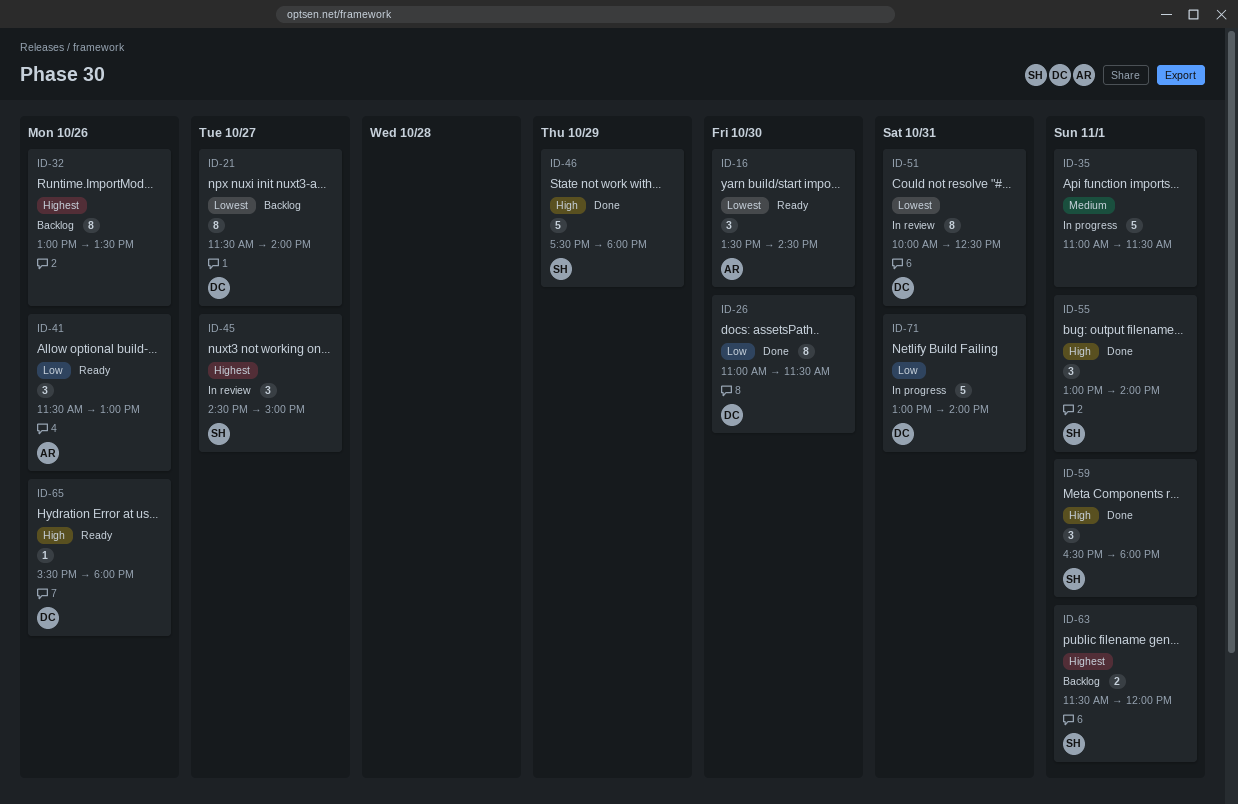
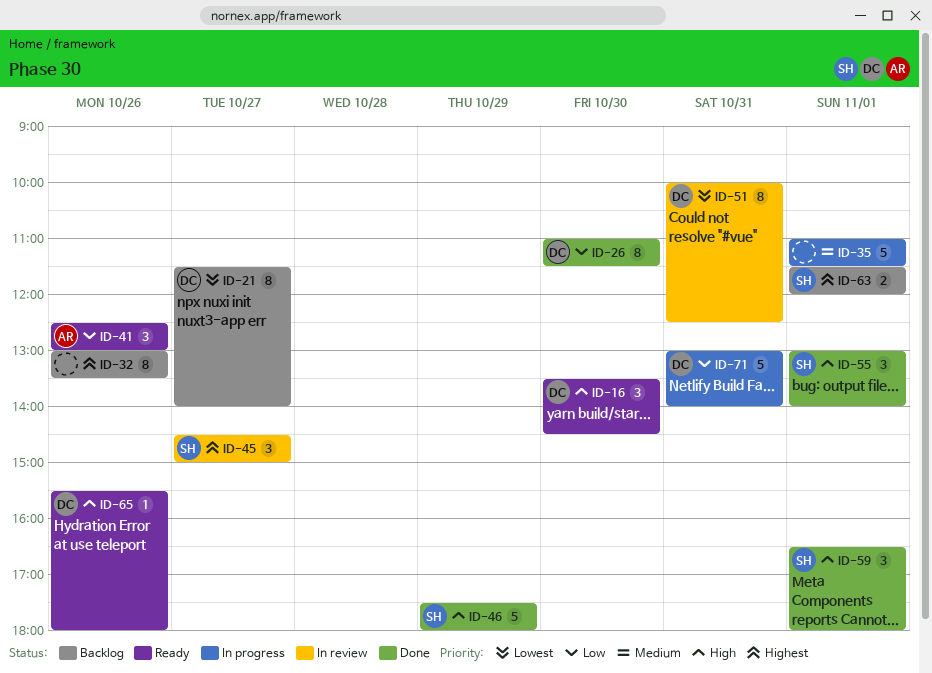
ID-16, owner: AR -> DC
ID-16, priority: Lowest -> High
ID-41, begins: 11:30 -> 12:30

